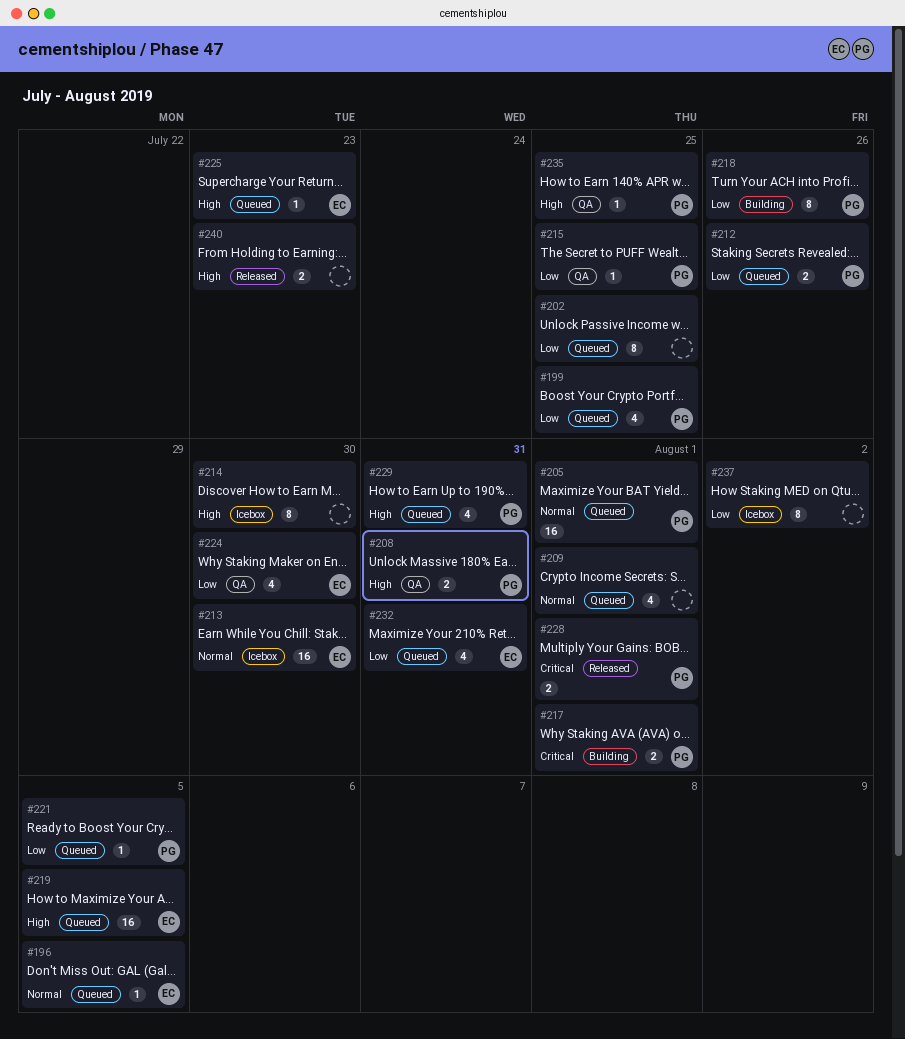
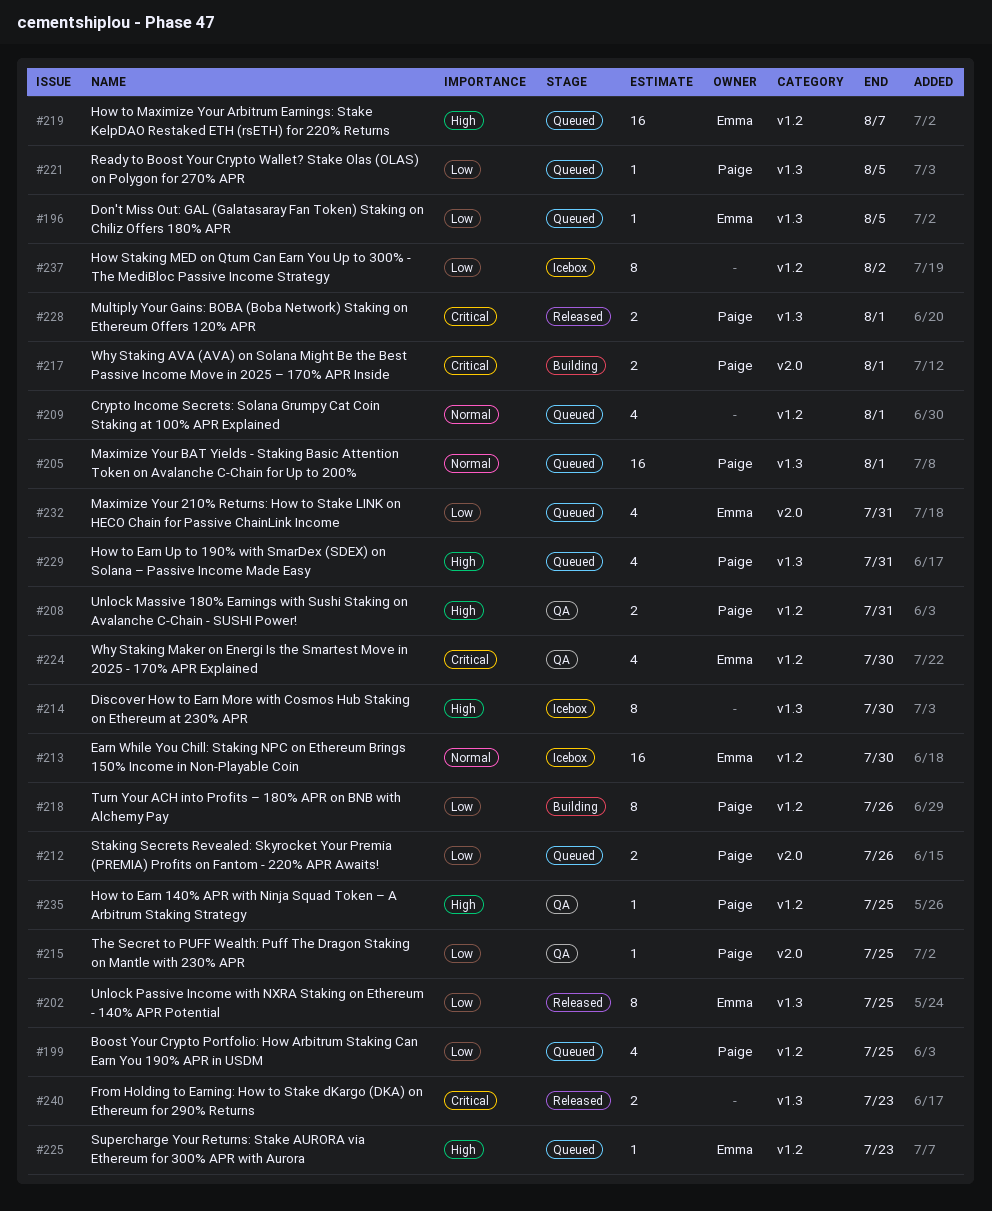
#196, priority: Normal -> Low
#202, status: Queued -> Released
#202, owner: none -> Emma
#219, due: Aug 5 -> Aug 7
#224, priority: Low -> Critical
#240, priority: High -> Critical

